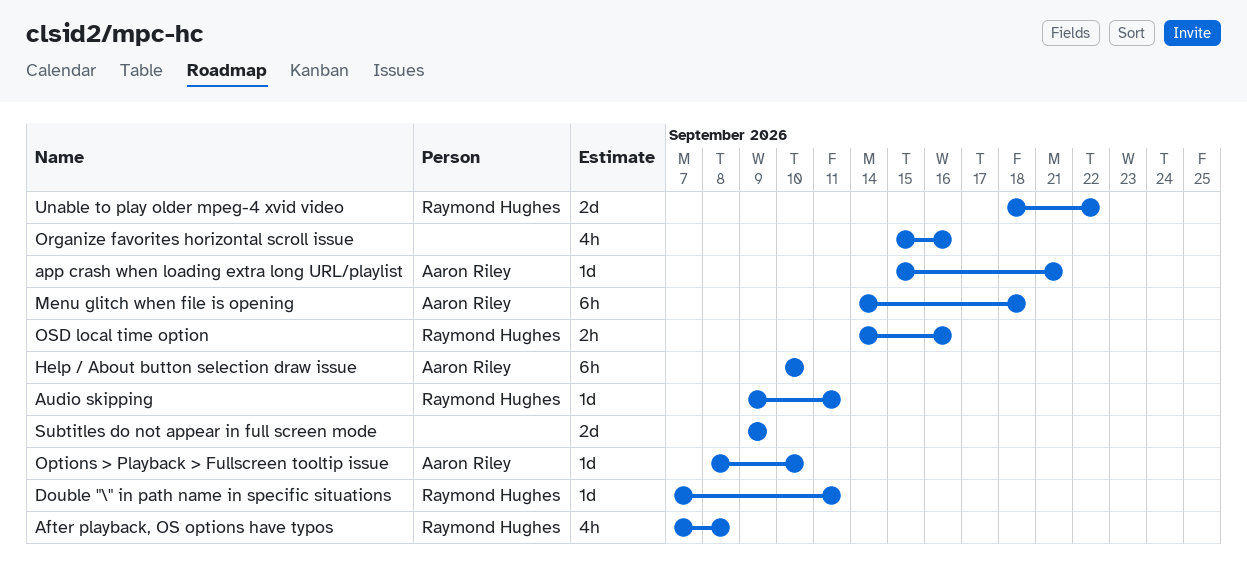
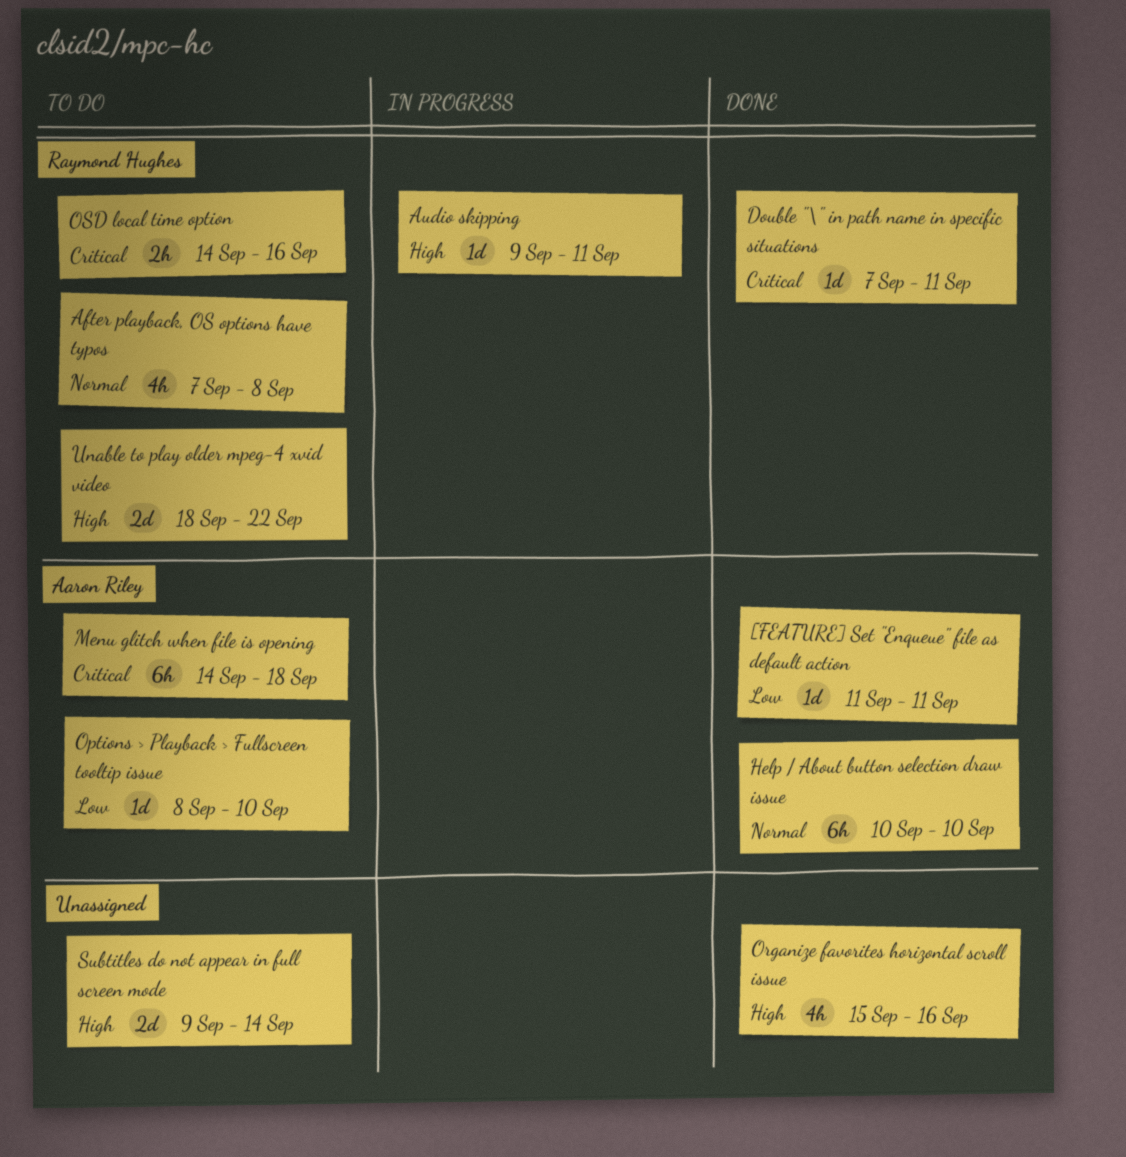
[FEATURE] Set "Enqueue" file as default action: none -> present
app crash when loading extra long URL/playlist: present -> none
Subtitles do not appear in full screen mode, due: Sep 9 -> Sep 14

